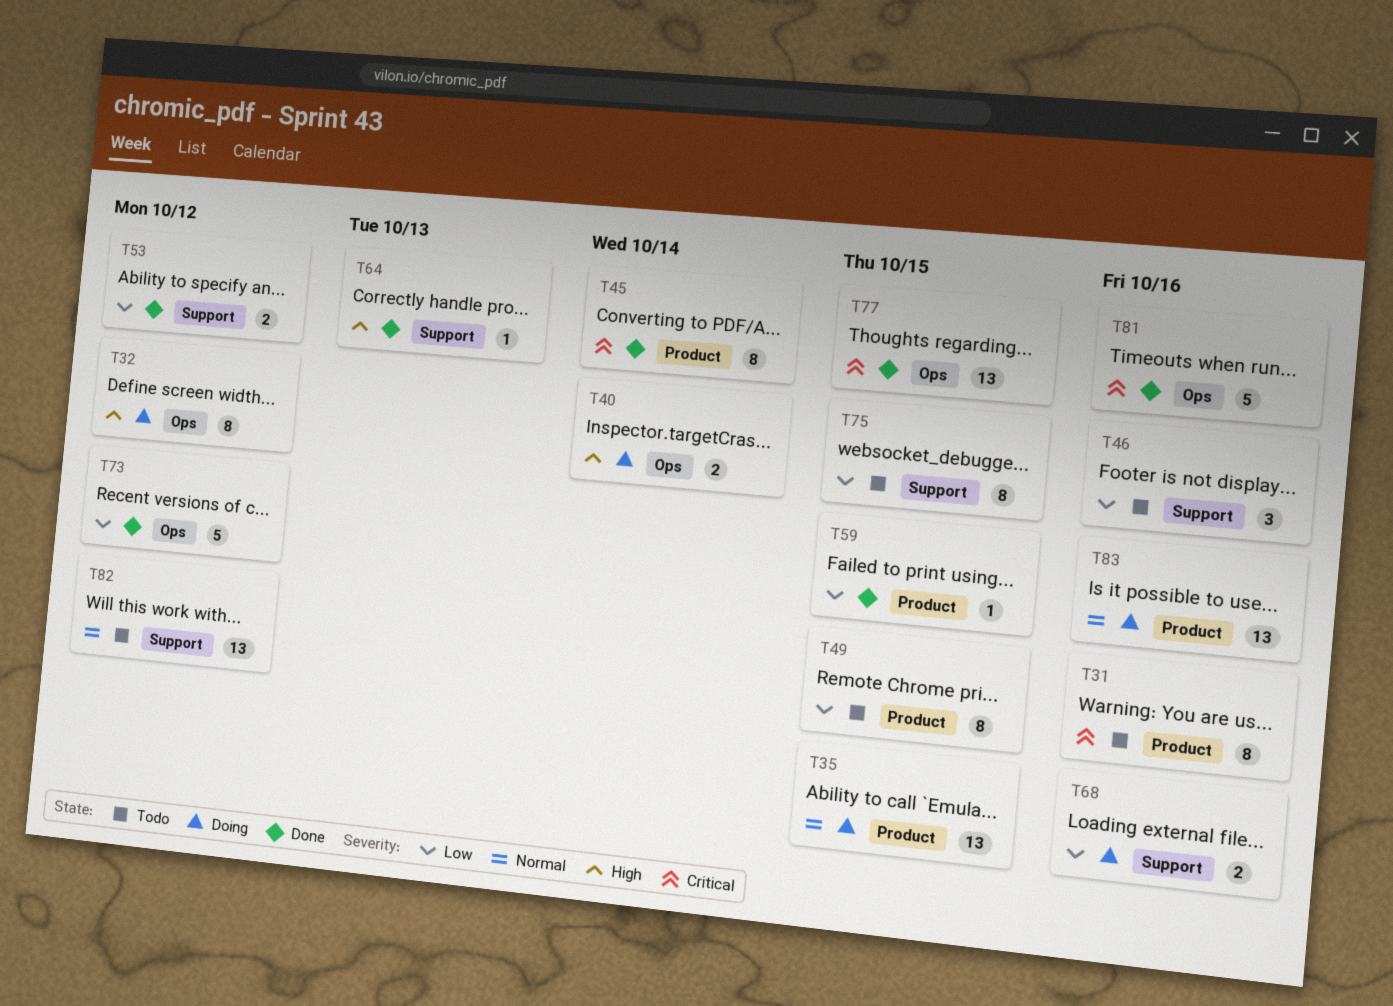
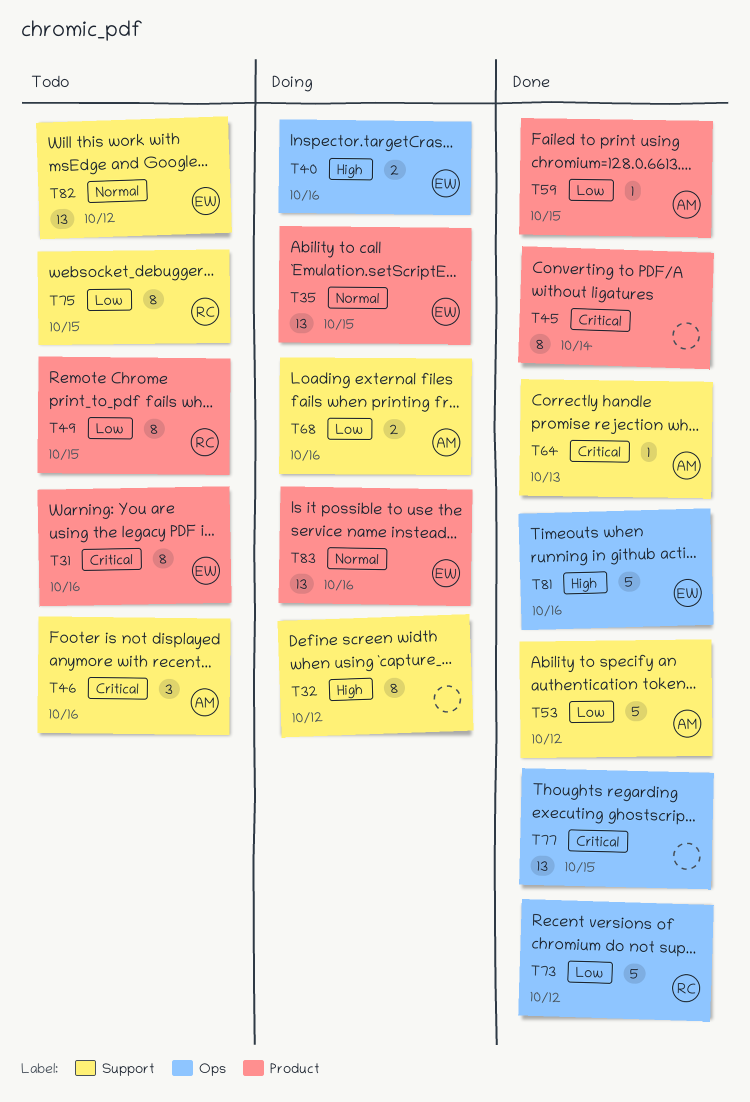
T32, label: Ops -> Support
T40, due: Oct 14 -> Oct 16
T46, priority: Low -> Critical
T53, estimate: 2 -> 5
T64, priority: High -> Critical
T81, priority: Critical -> High

